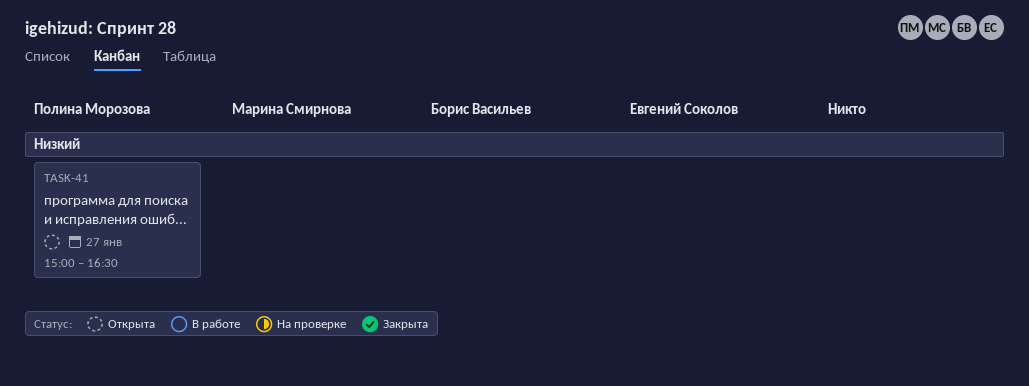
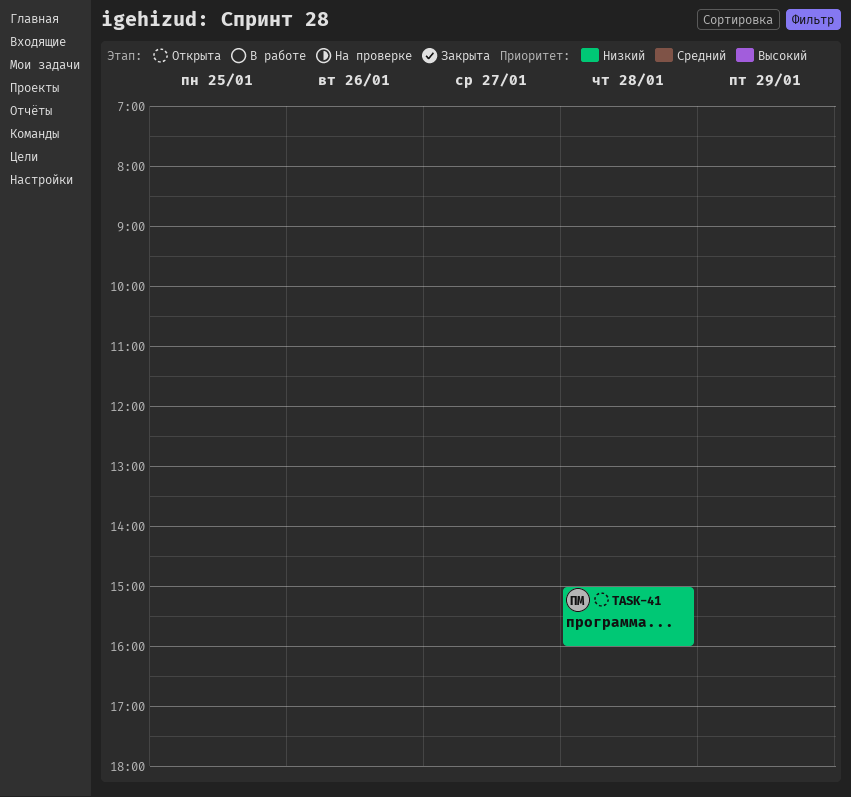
TASK-41, day: Jan 27 -> Jan 28
TASK-41, ends: 16:30 -> 16:00

